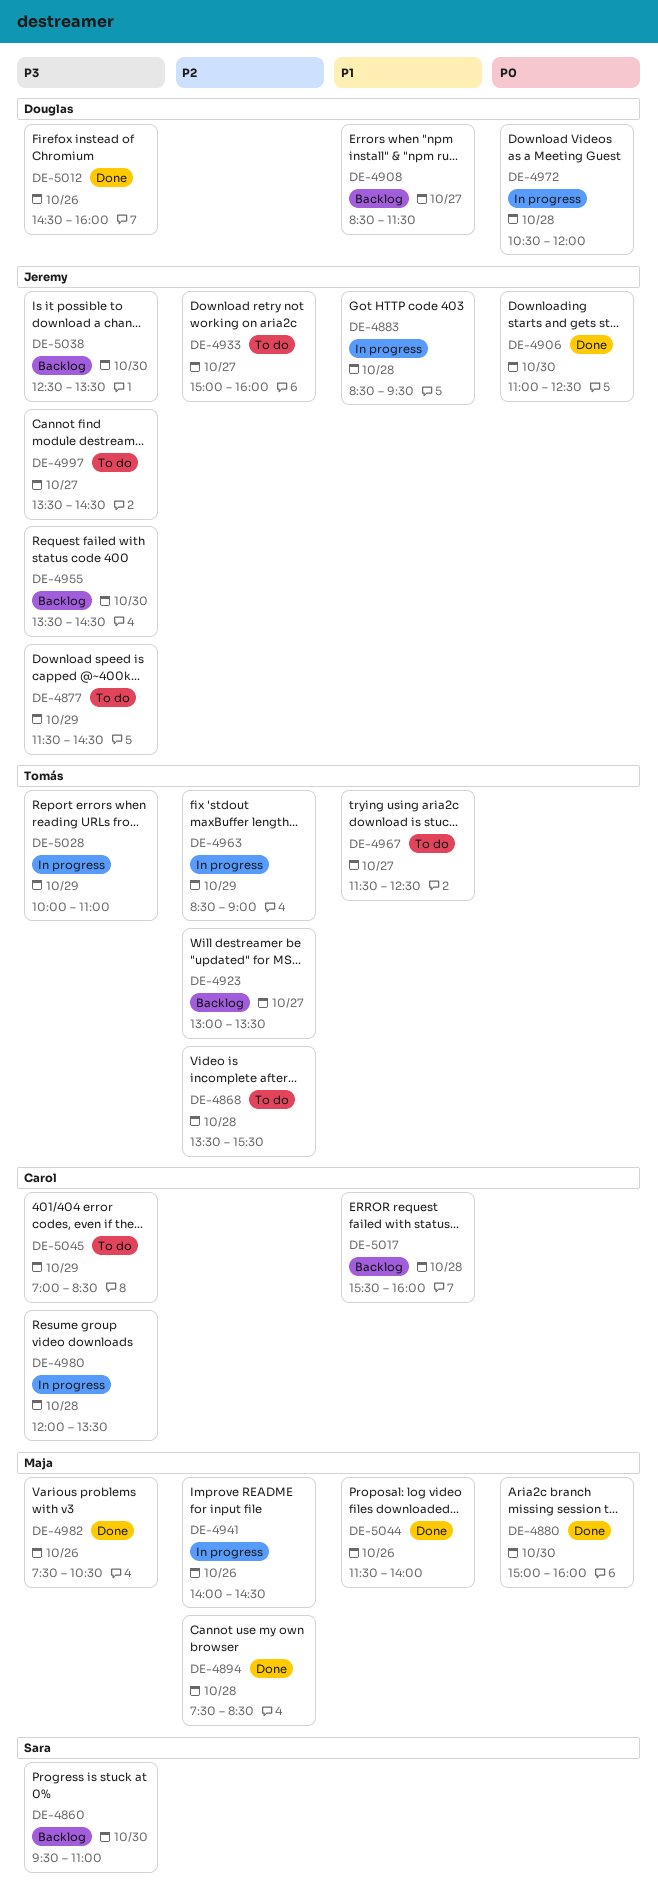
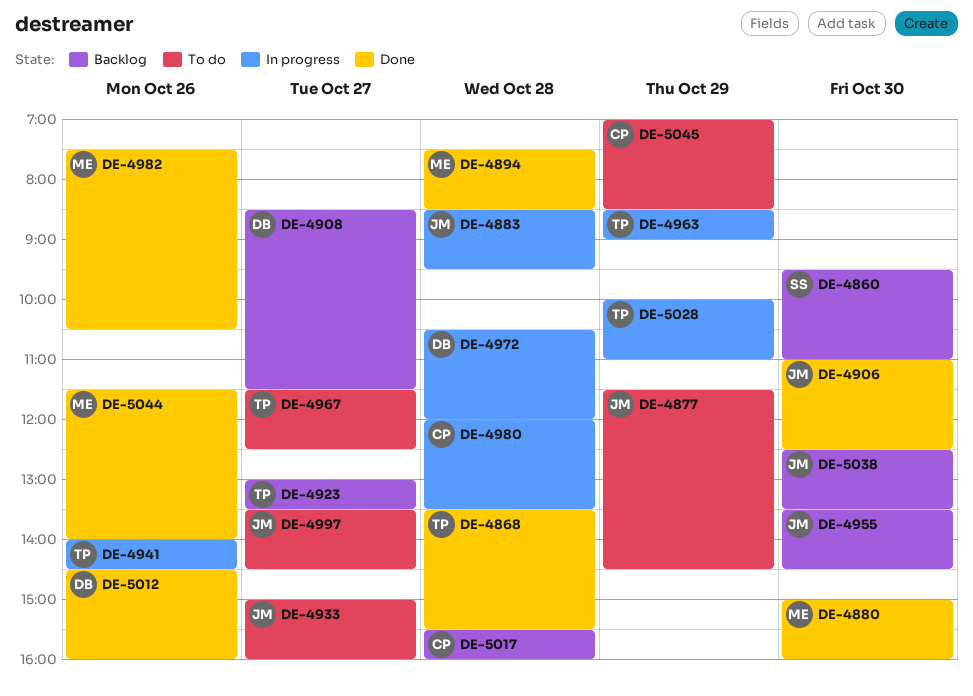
DE-4868, status: To do -> Done
DE-4941, owner: Maja -> Tomás

